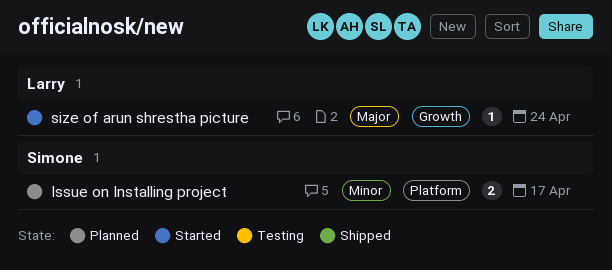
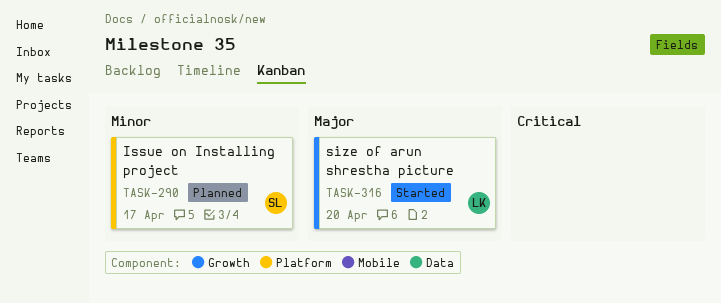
size of arun shrestha picture, due: Apr 24 -> Apr 20

